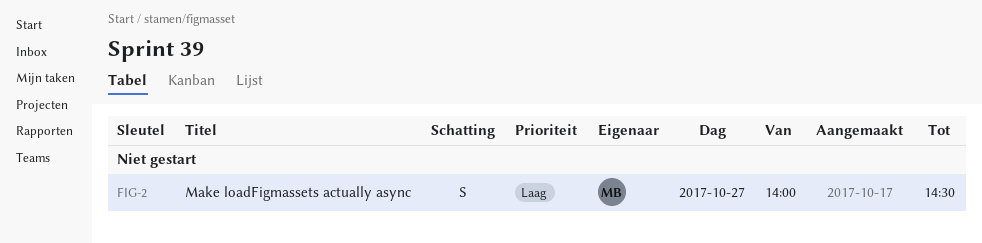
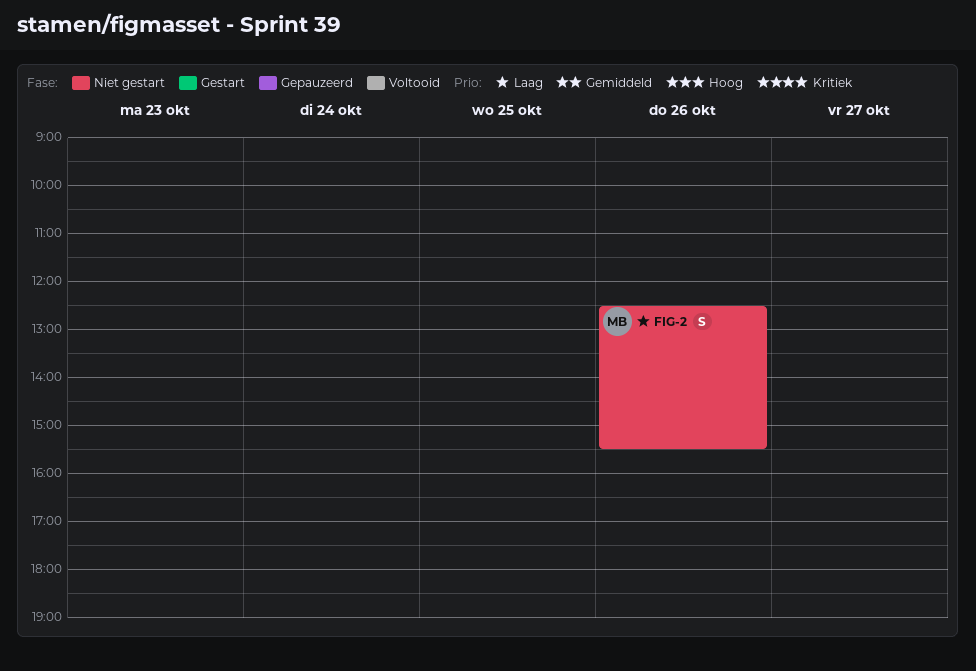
FIG-2, day: Oct 27 -> Oct 26
FIG-2, begins: 14:00 -> 12:30
FIG-2, ends: 14:30 -> 15:30

